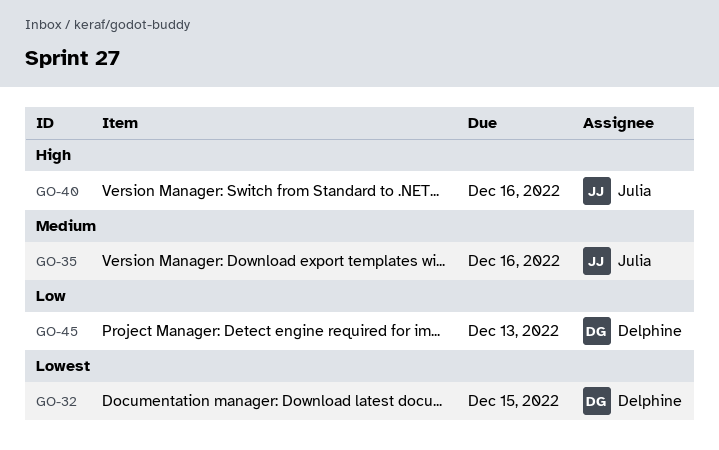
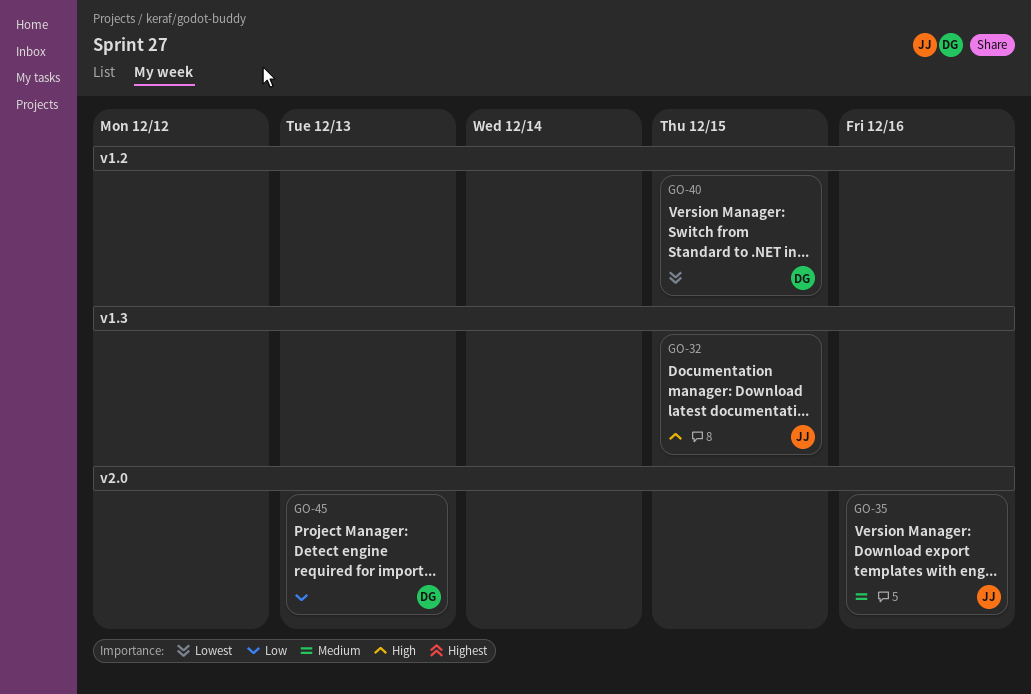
GO-32, owner: Delphine -> Julia
GO-32, priority: Lowest -> High
GO-40, owner: Julia -> Delphine
GO-40, priority: High -> Lowest
GO-40, due: Dec 16 -> Dec 15

